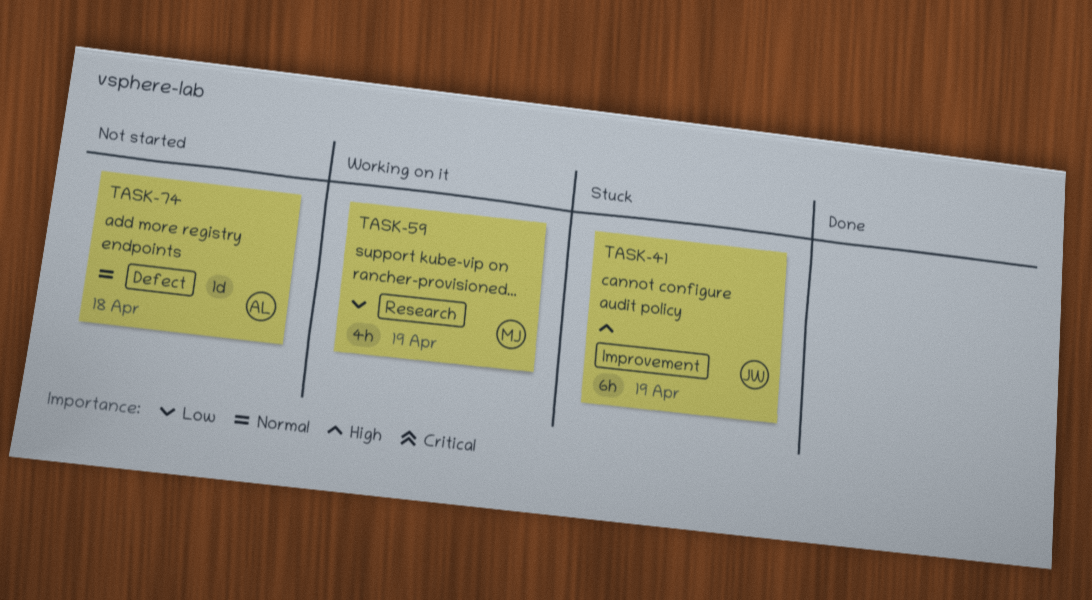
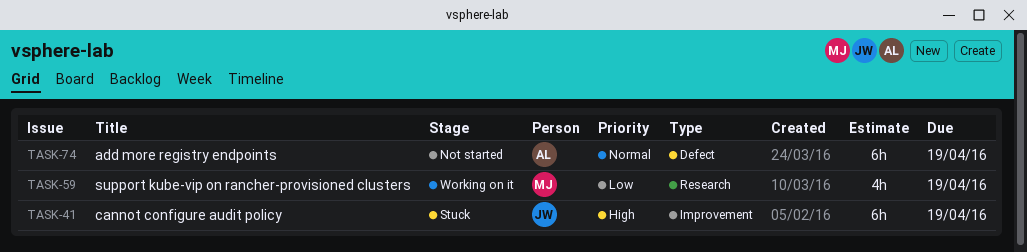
TASK-74, estimate: 1d -> 6h
TASK-74, due: Apr 18 -> Apr 19

